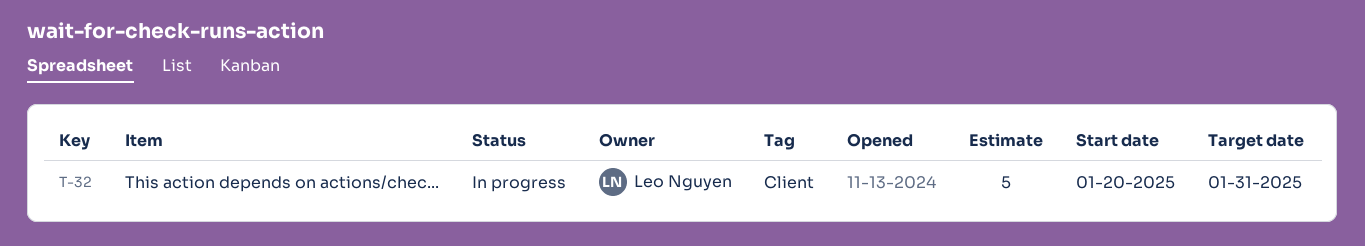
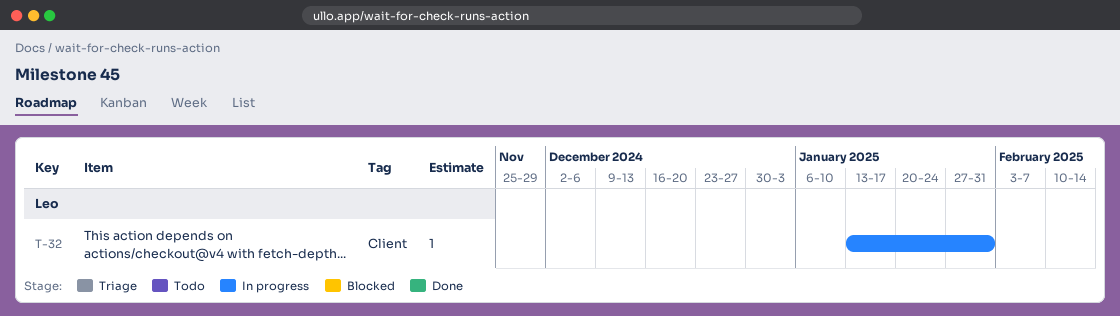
T-32, estimate: 5 -> 1
T-32, start: Jan 20 -> Jan 13

